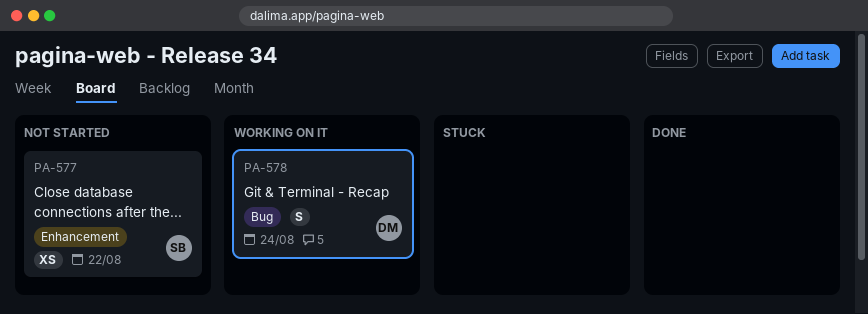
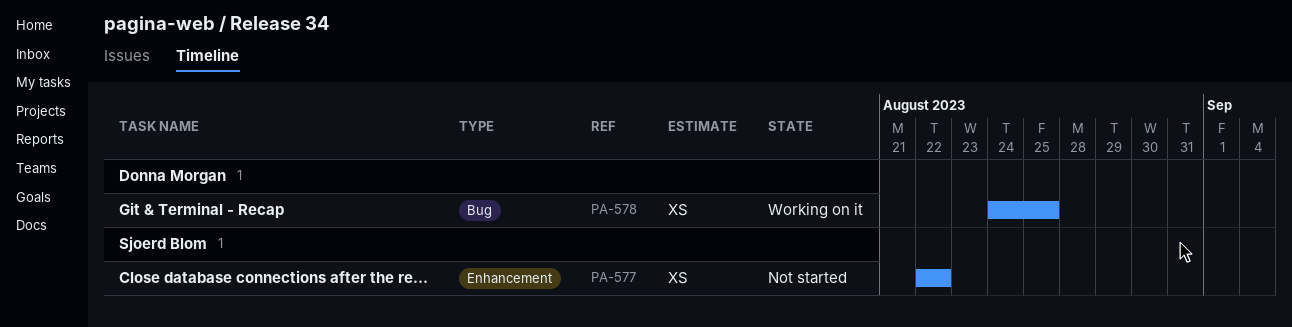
PA-578, estimate: S -> XS
PA-578, due: Aug 24 -> Aug 25

